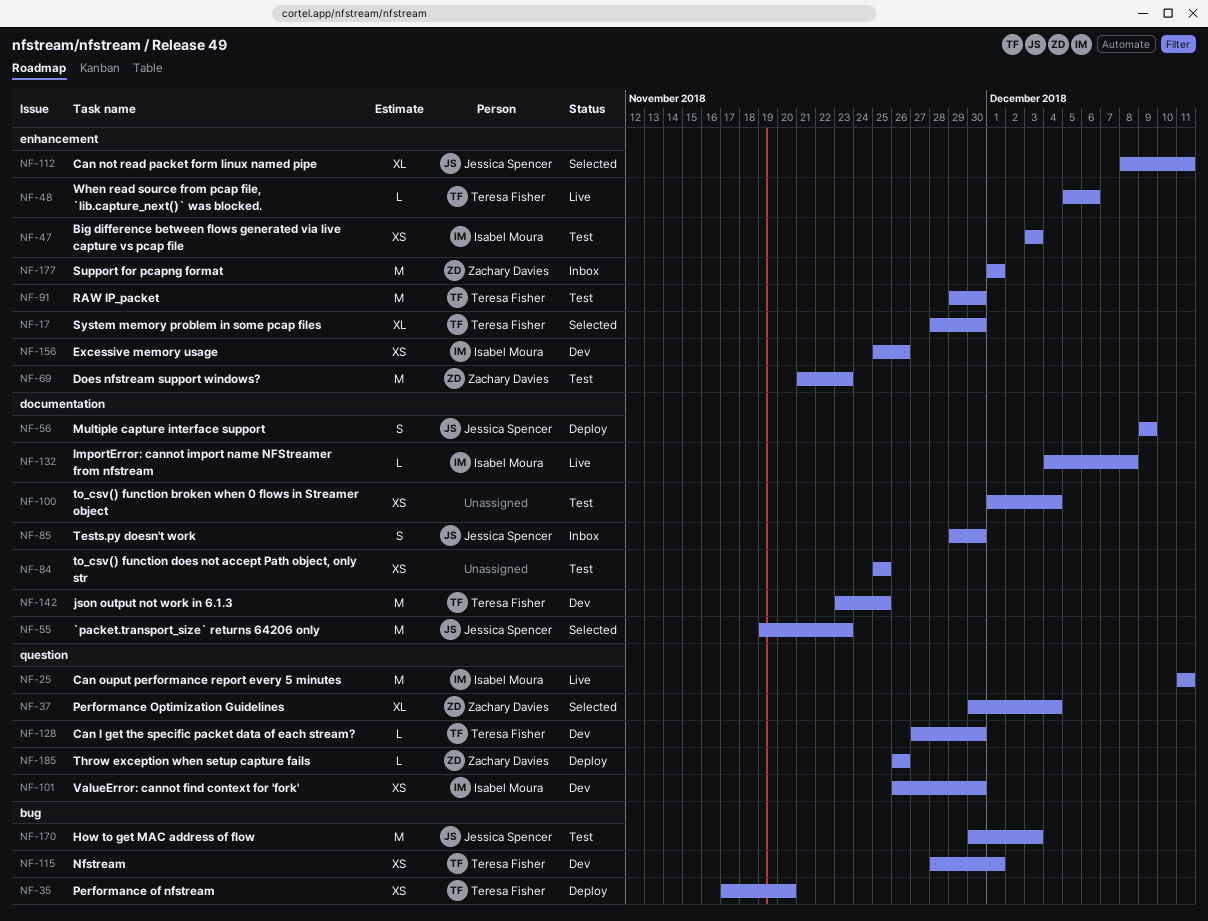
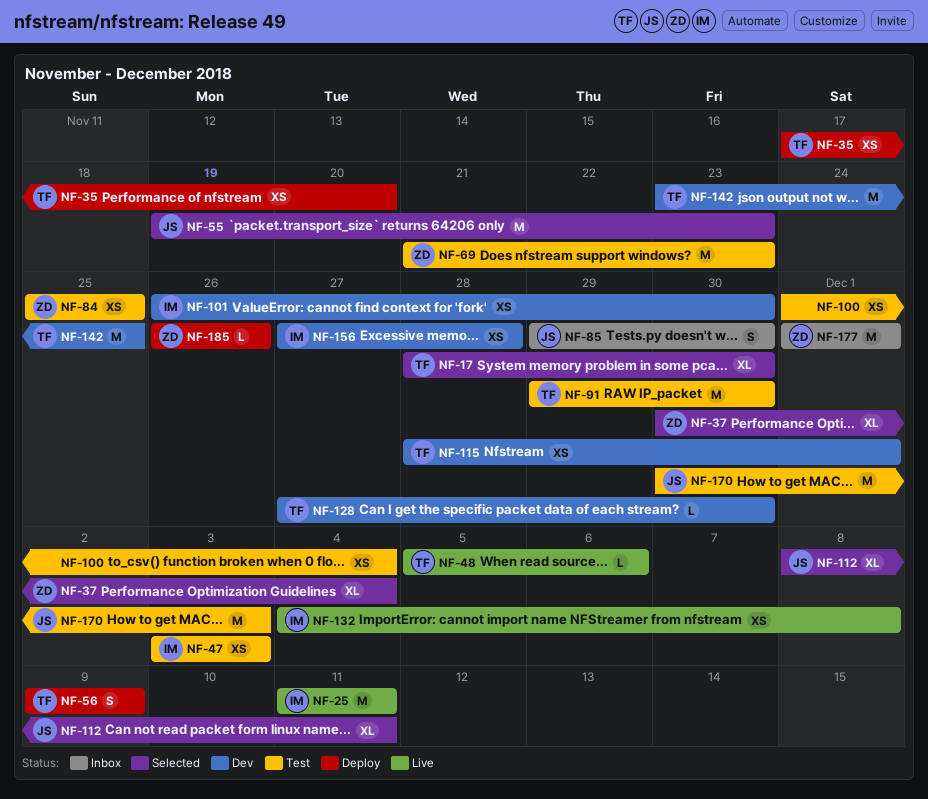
NF-56, owner: Jessica Spencer -> Teresa Fisher
NF-84, owner: none -> Zachary Davies
NF-132, estimate: L -> XS
NF-156, start: Nov 25 -> Nov 27
NF-156, due: Nov 26 -> Nov 28

